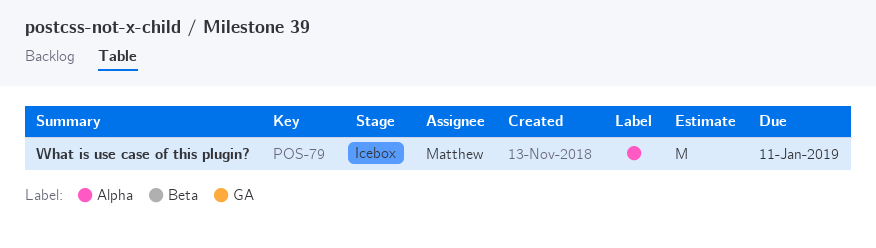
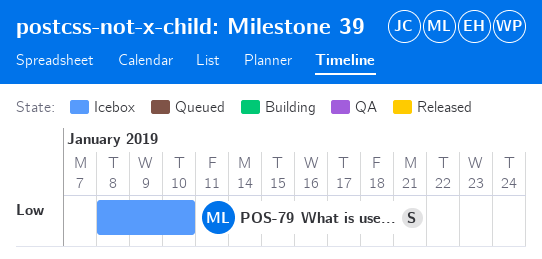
POS-79, estimate: M -> S
POS-79, due: Jan 11 -> Jan 10

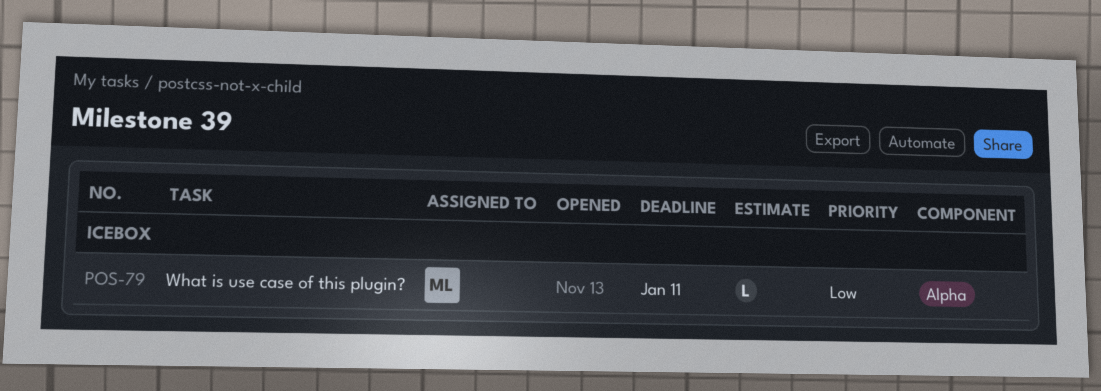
POS-79, estimate: S -> L
POS-79, due: Jan 10 -> Jan 11

